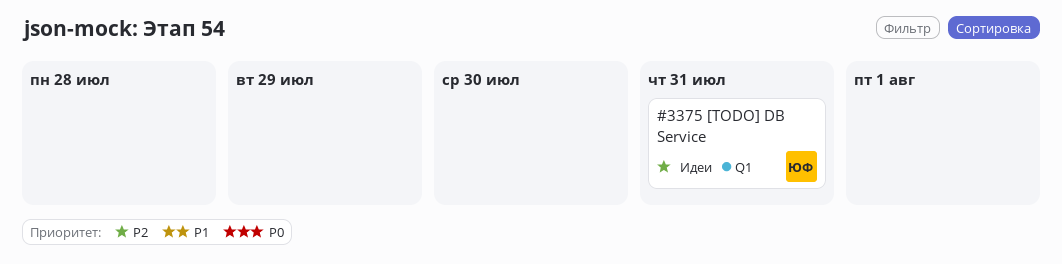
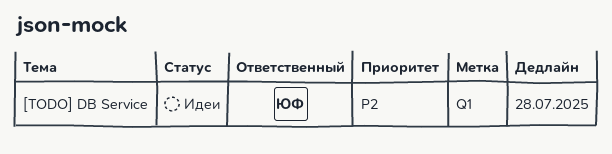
[TODO] DB Service, due: Jul 31 -> Jul 28

